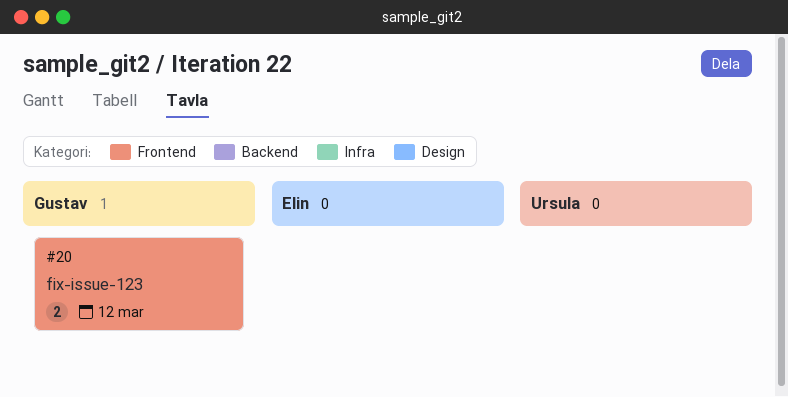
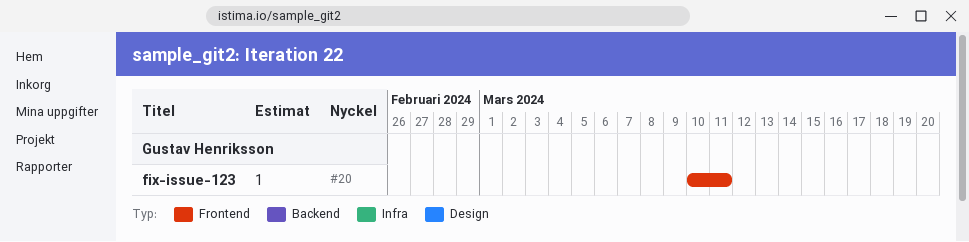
#20, estimate: 2 -> 1
#20, due: Mar 12 -> Mar 11

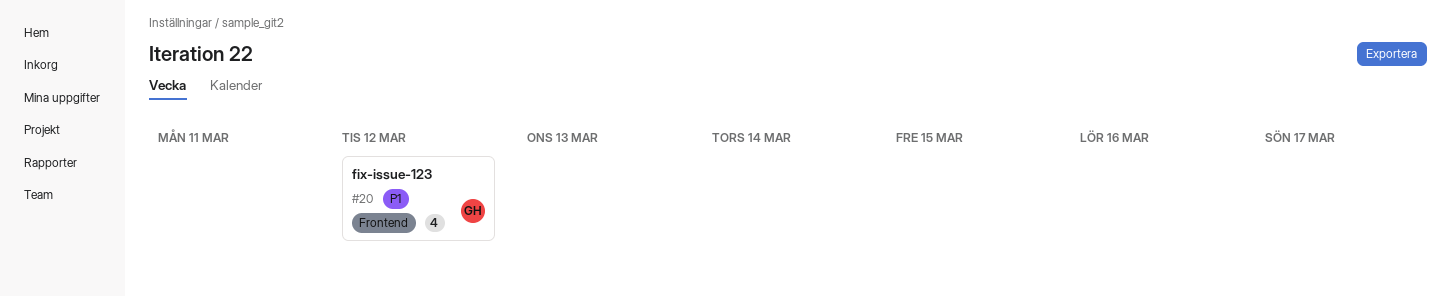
#20, estimate: 1 -> 4
#20, due: Mar 11 -> Mar 12

